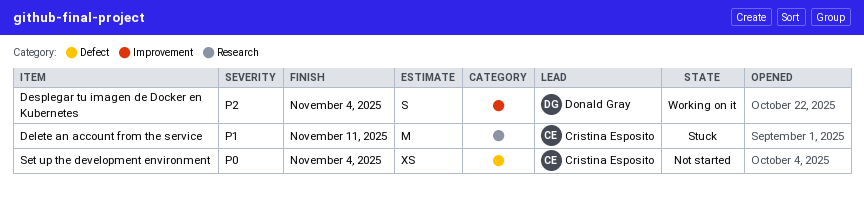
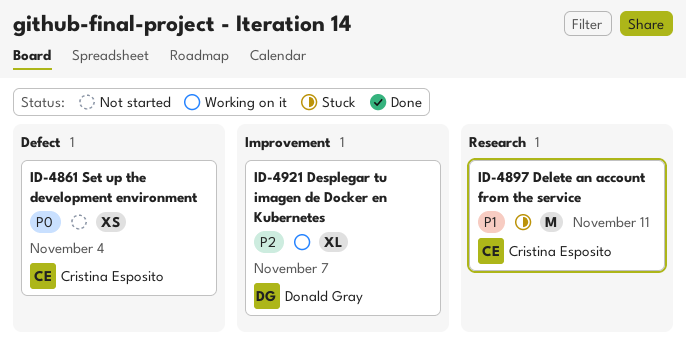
Desplegar tu imagen de Docker en Kubernetes, estimate: S -> XL
Desplegar tu imagen de Docker en Kubernetes, due: Nov 4 -> Nov 7

